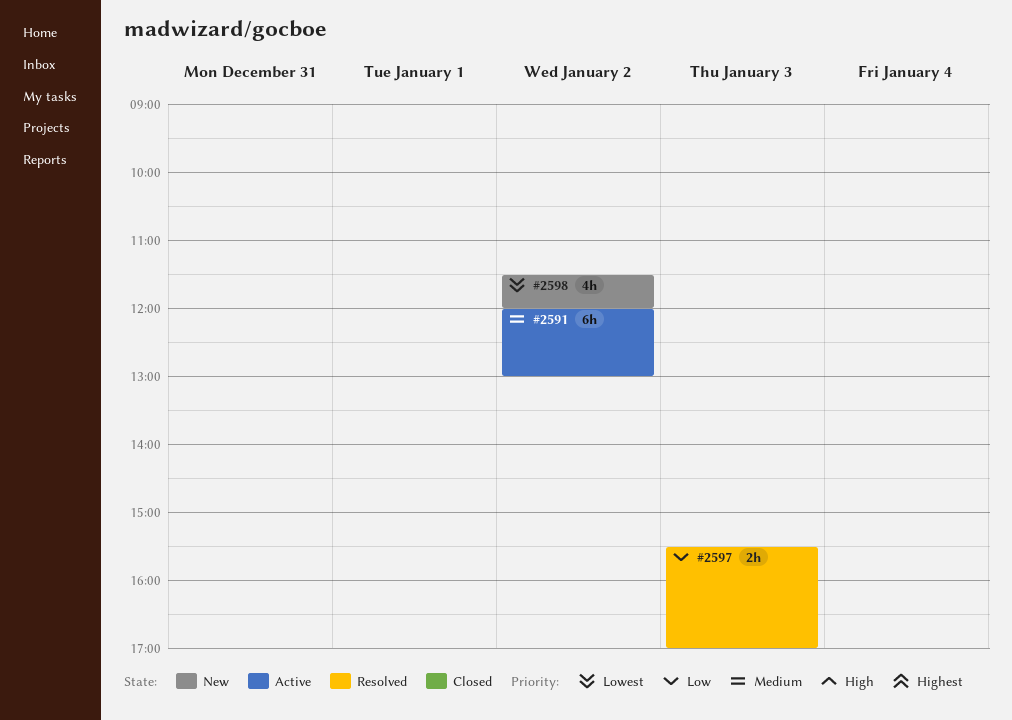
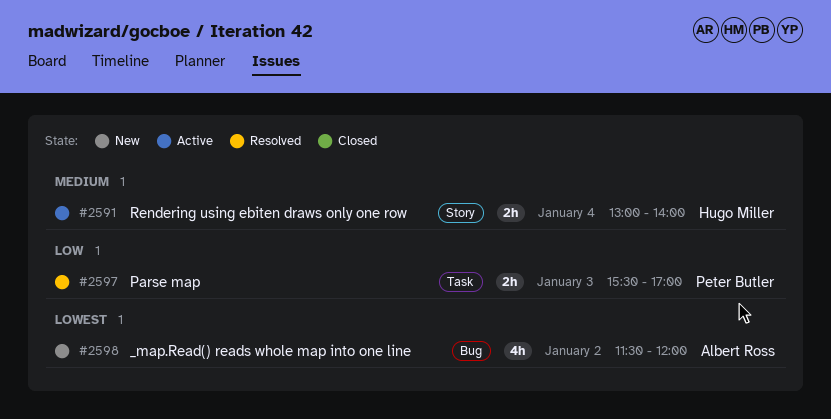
#2591, estimate: 6h -> 2h
#2591, day: Jan 2 -> Jan 4
#2591, begins: 12:00 -> 13:00
#2591, ends: 13:00 -> 14:00

